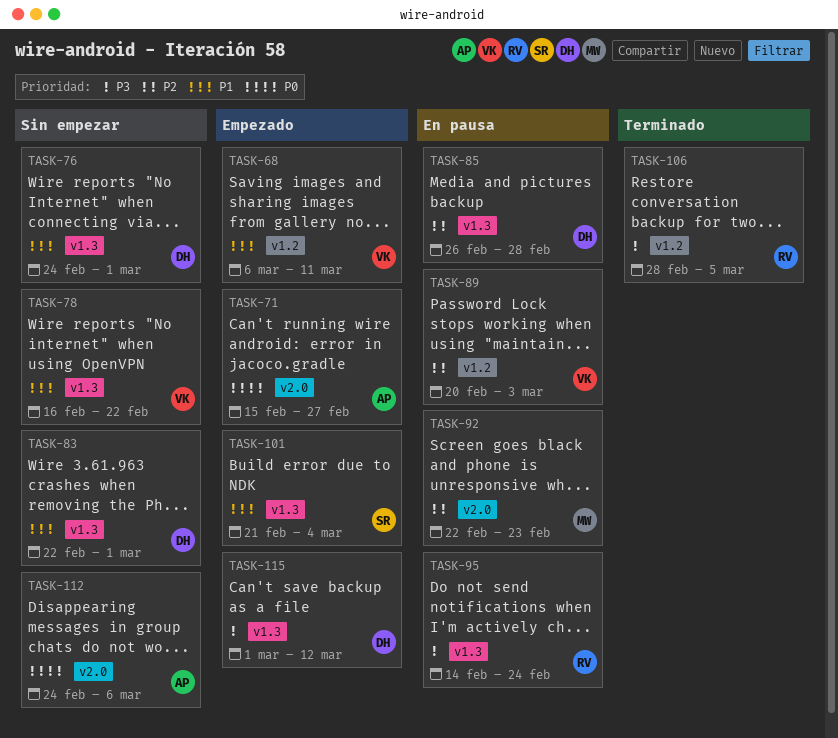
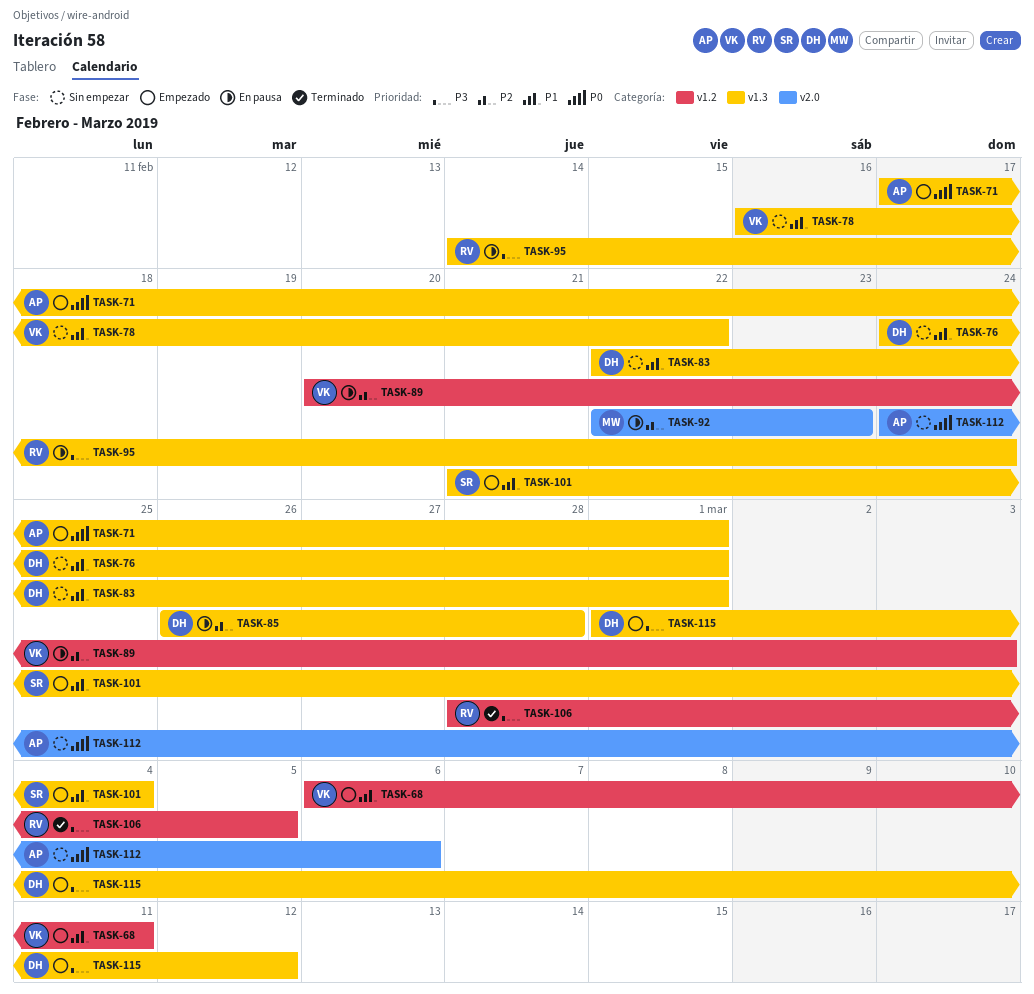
TASK-71, label: v2.0 -> v1.3
TASK-71, start: Feb 15 -> Feb 17
TASK-71, due: Feb 27 -> Mar 1

